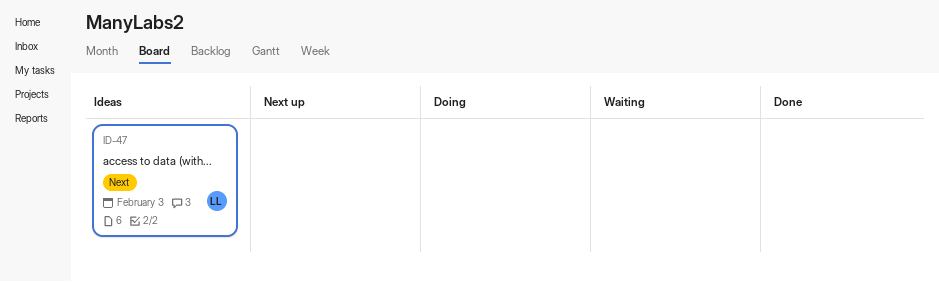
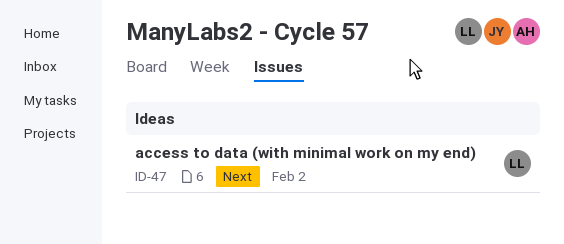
ID-47, due: Feb 3 -> Feb 2

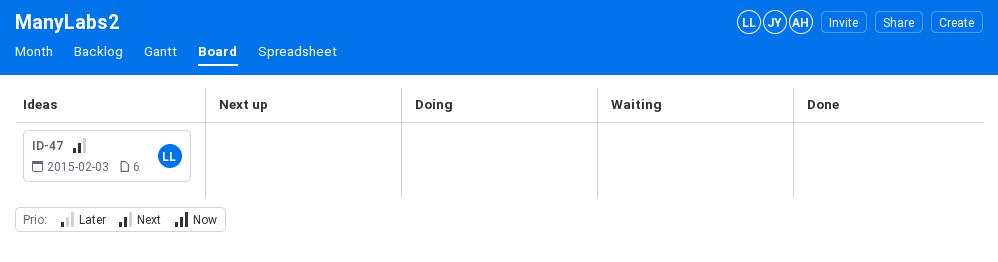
ID-47, due: Feb 2 -> Feb 3

